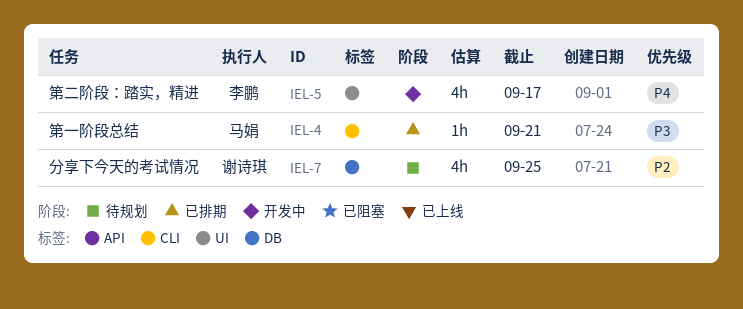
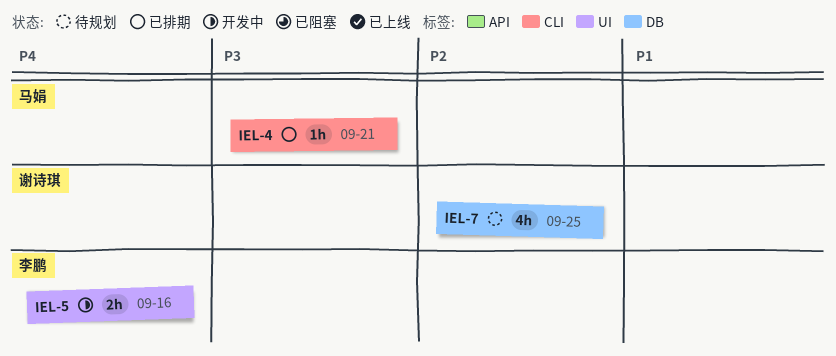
IEL-5, estimate: 4h -> 2h
IEL-5, due: Sep 17 -> Sep 16

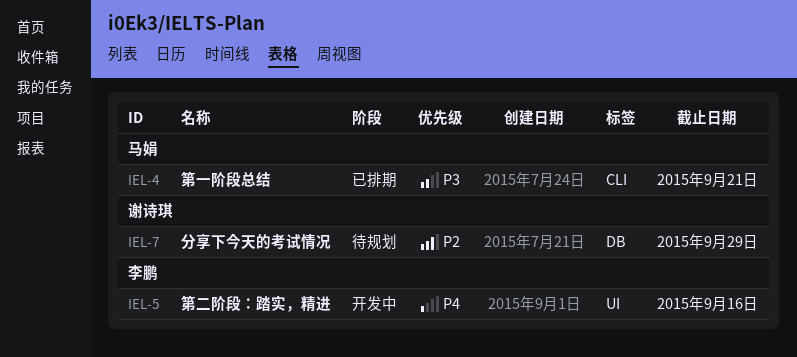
IEL-7, due: Sep 25 -> Sep 29

